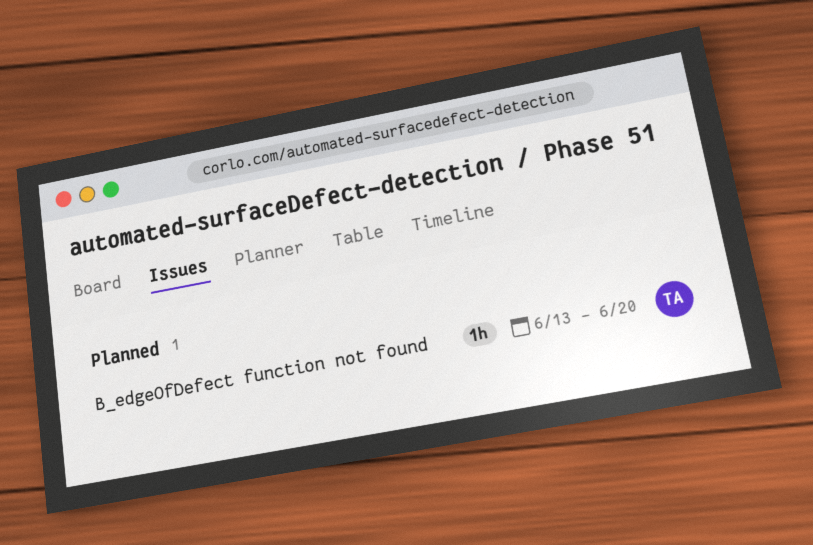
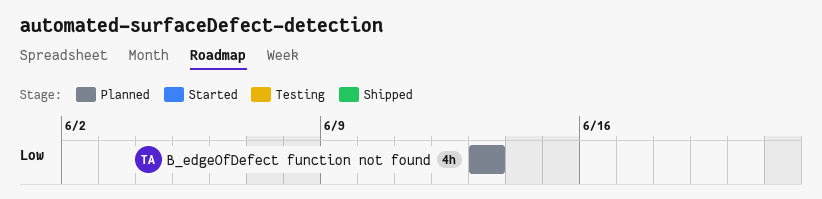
B_edgeOfDefect function not found, estimate: 1h -> 4h
B_edgeOfDefect function not found, due: Jun 20 -> Jun 13

